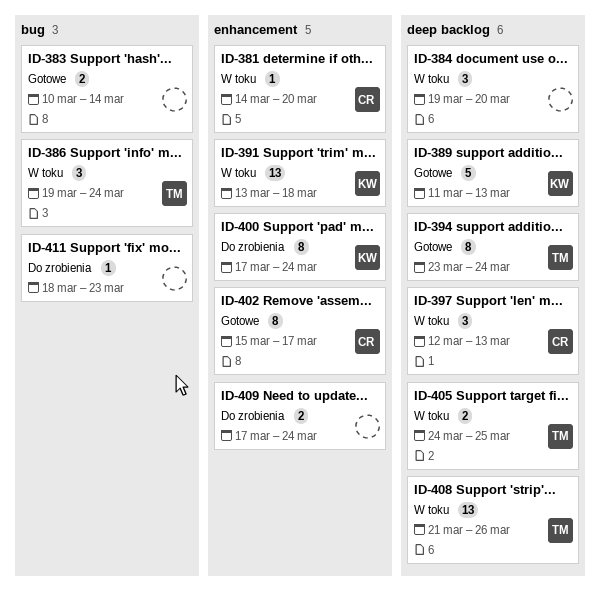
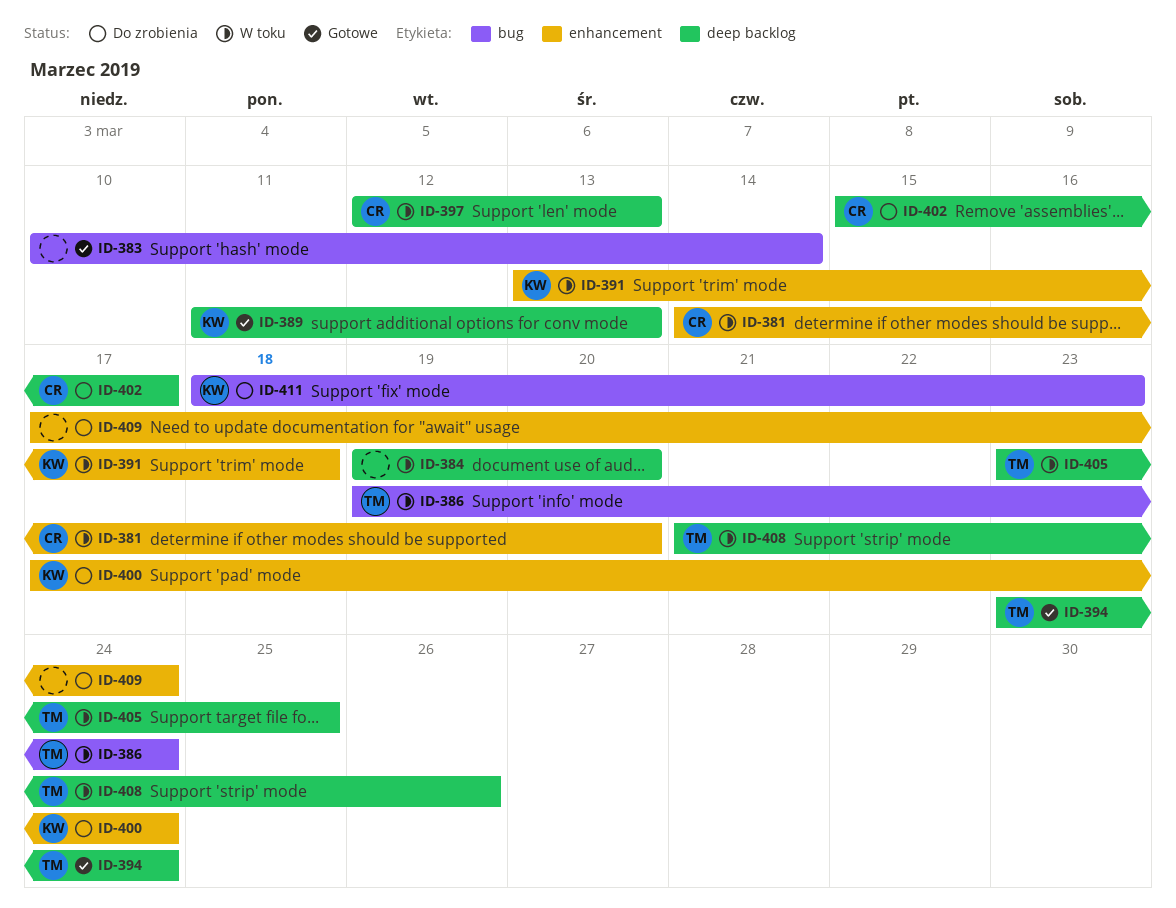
ID-402, status: Gotowe -> Do zrobienia
ID-402, label: enhancement -> deep backlog
ID-405, start: Mar 24 -> Mar 23
ID-411, owner: none -> KW

